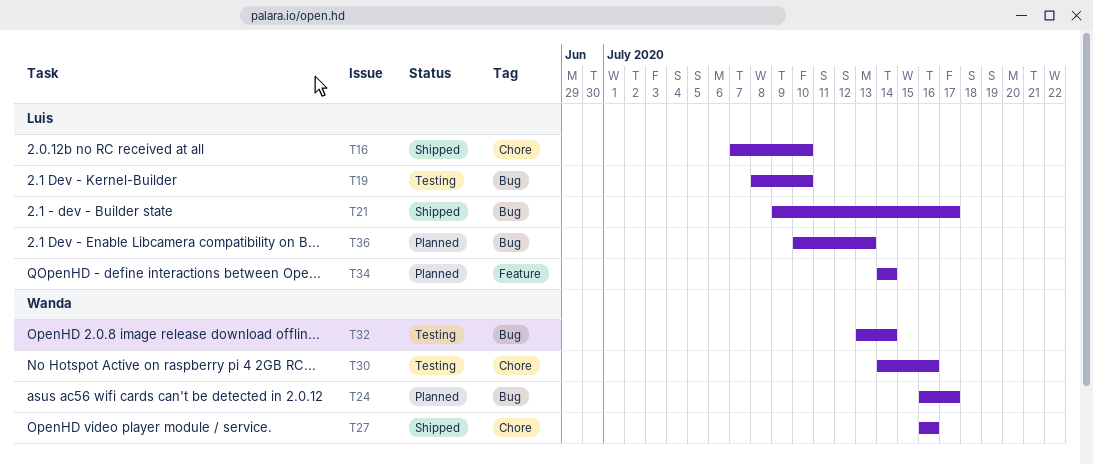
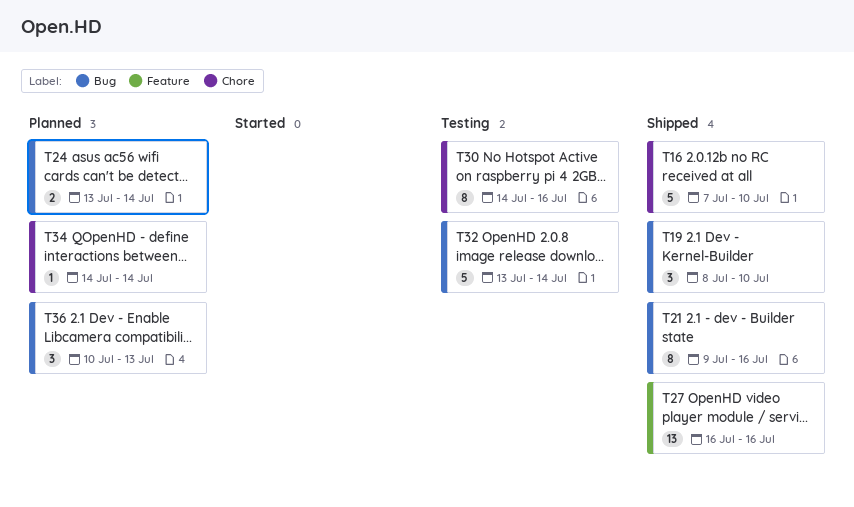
T19, status: Testing -> Shipped
T21, due: Jul 17 -> Jul 16
T24, start: Jul 16 -> Jul 13
T24, due: Jul 17 -> Jul 14
T27, label: Chore -> Feature
T34, label: Feature -> Chore

